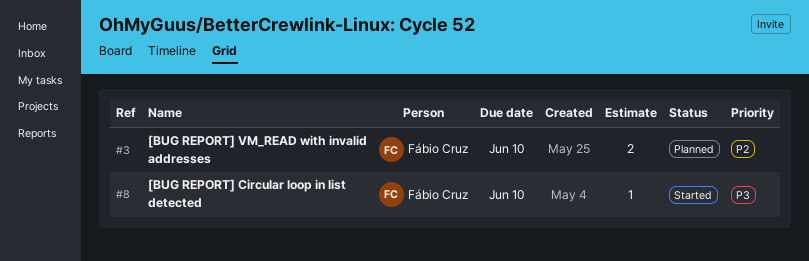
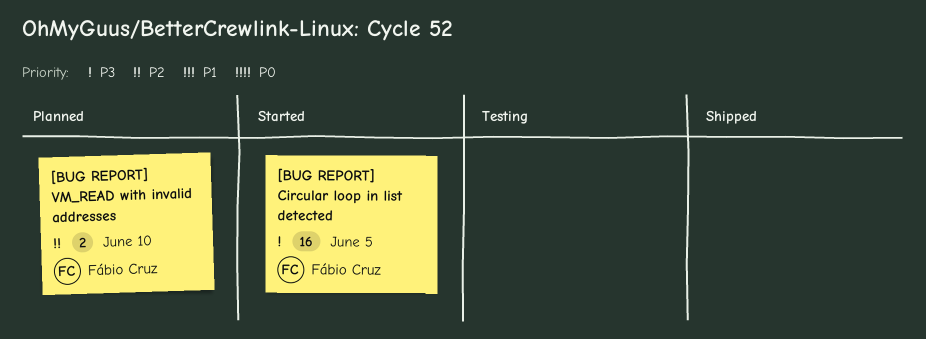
[BUG REPORT] Circular loop in list detected, estimate: 1 -> 16
[BUG REPORT] Circular loop in list detected, due: Jun 10 -> Jun 5

